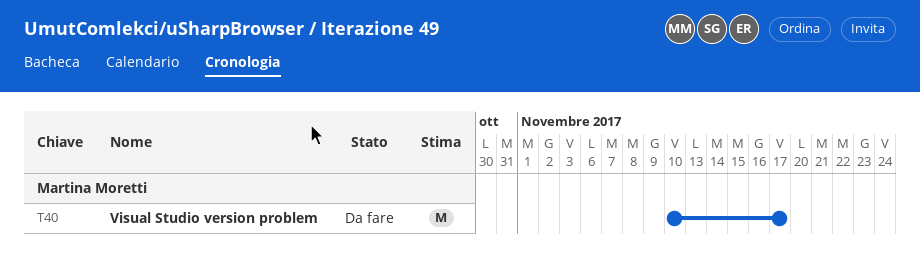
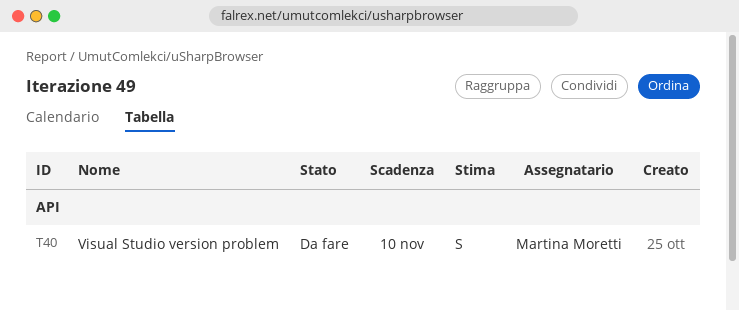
T40, estimate: M -> S
T40, due: Nov 17 -> Nov 10

